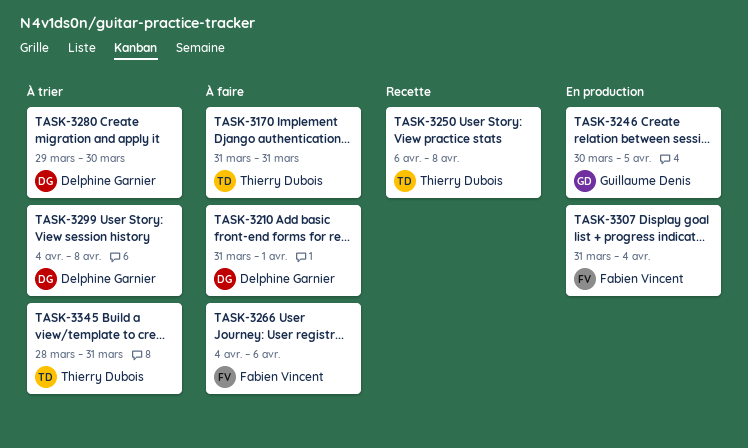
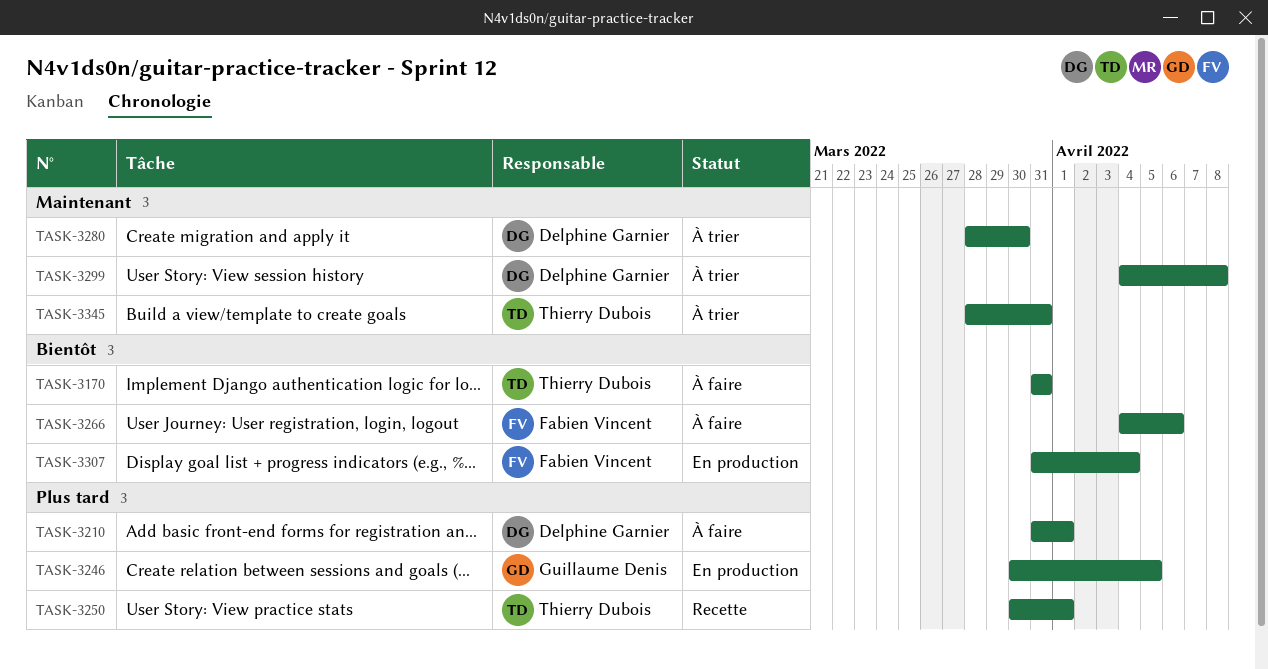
TASK-3250, start: Apr 6 -> Mar 30
TASK-3250, due: Apr 8 -> Apr 1
TASK-3280, start: Mar 29 -> Mar 28

